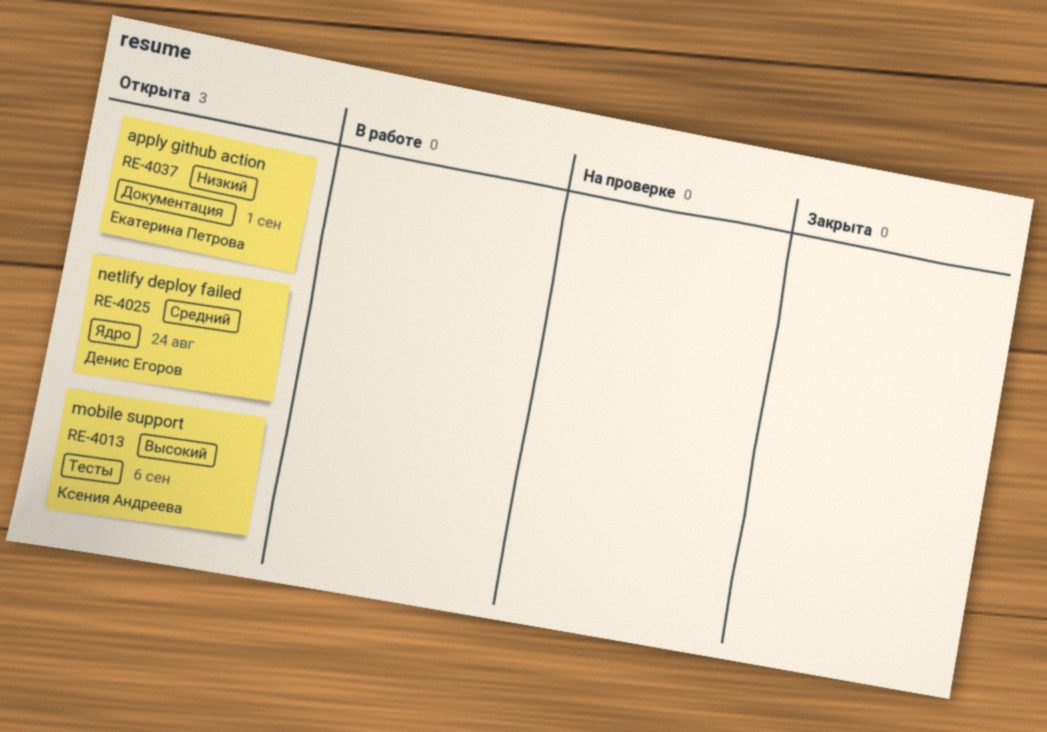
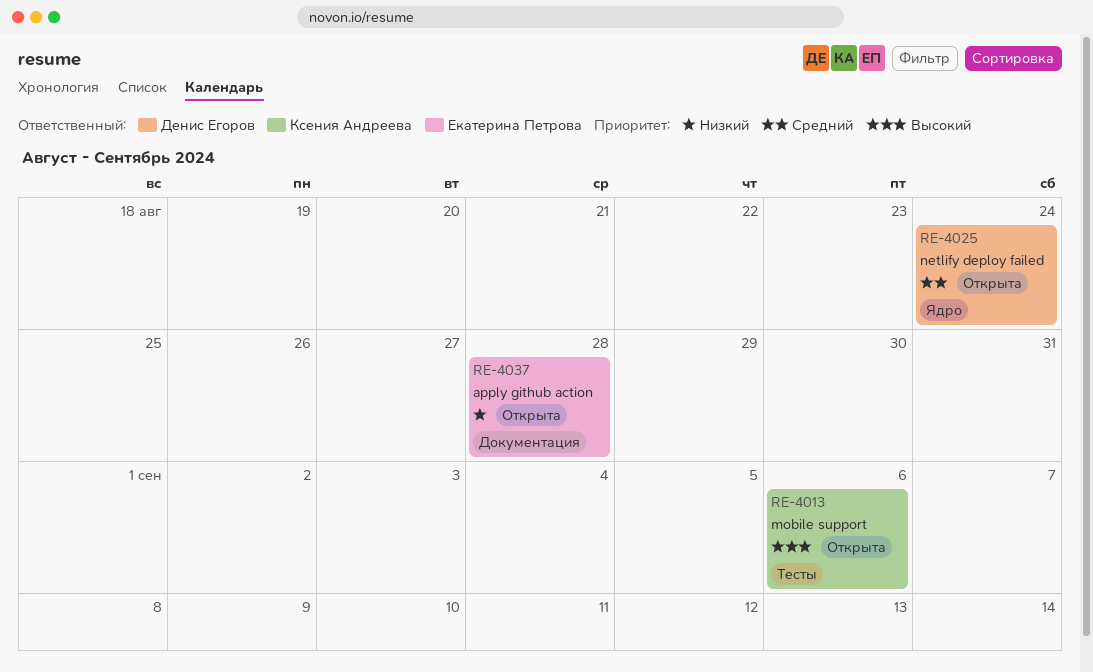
RE-4037, due: Sep 1 -> Aug 28

